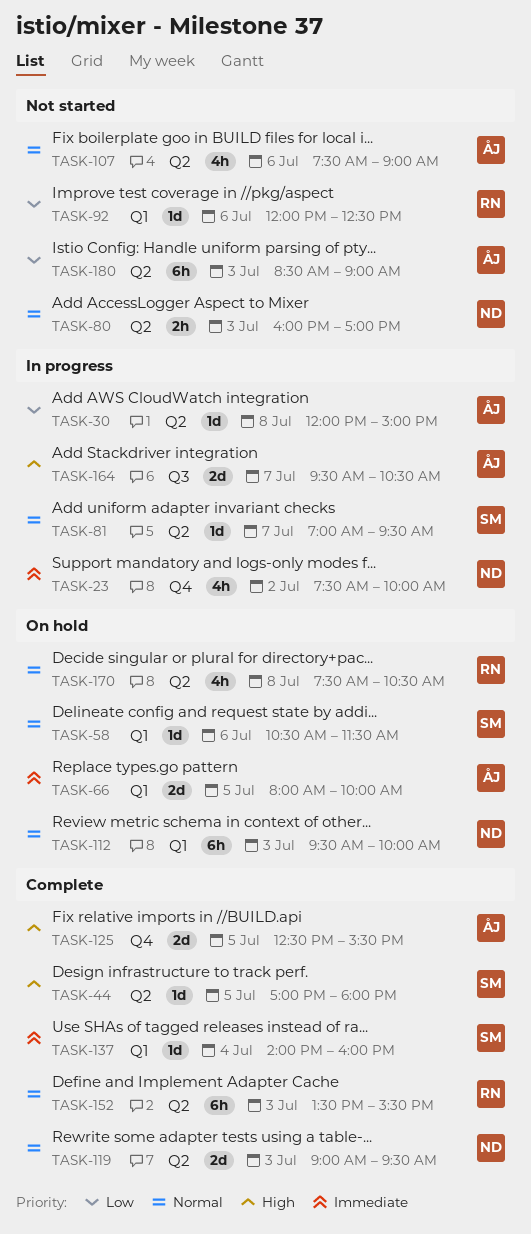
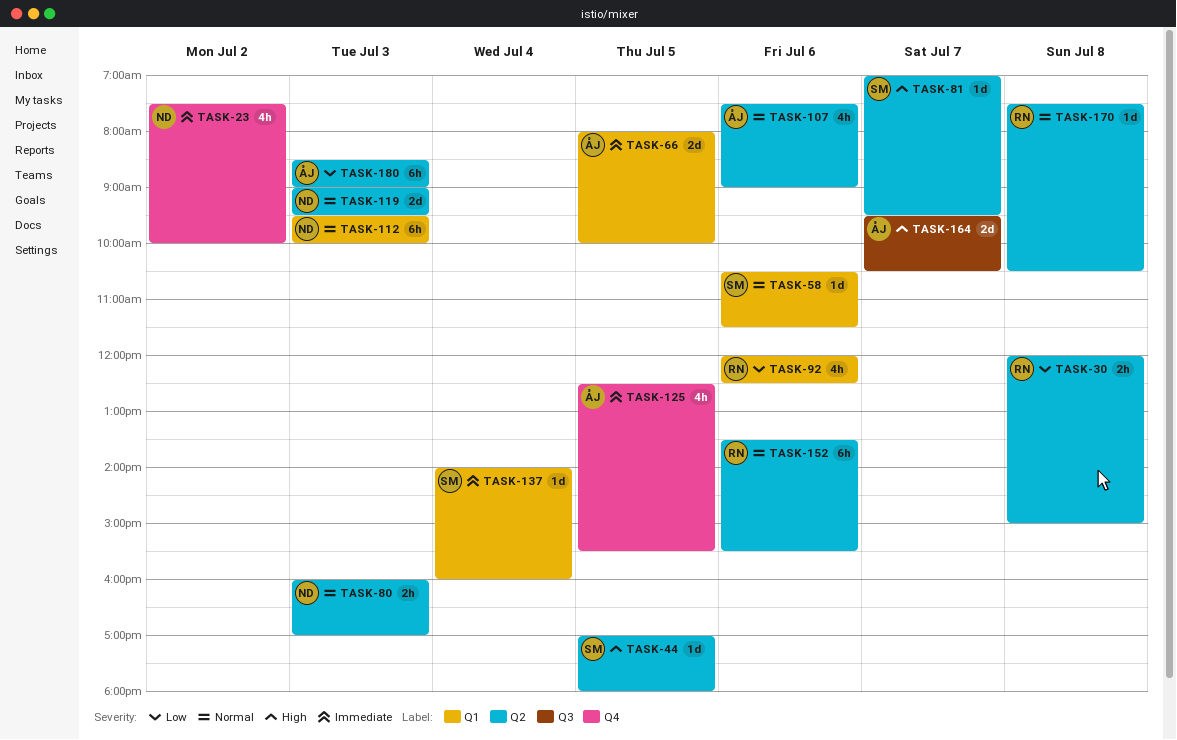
TASK-30, owner: ÅJ -> RN
TASK-30, estimate: 1d -> 2h
TASK-81, priority: Normal -> High
TASK-92, estimate: 1d -> 4h
TASK-125, priority: High -> Immediate
TASK-125, estimate: 2d -> 4h
TASK-152, day: Jul 3 -> Jul 6
TASK-170, estimate: 4h -> 1d

